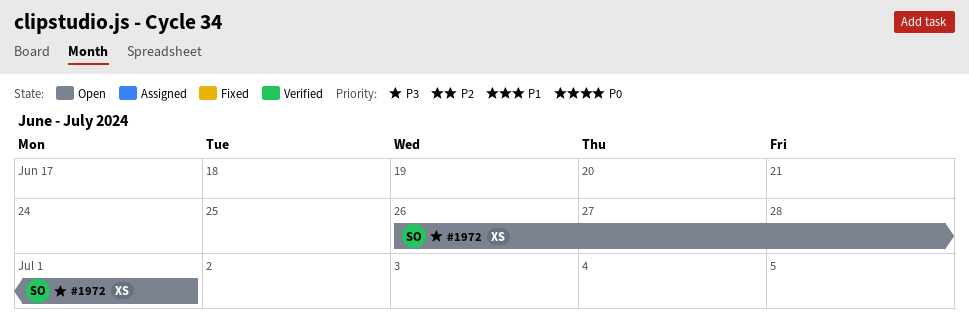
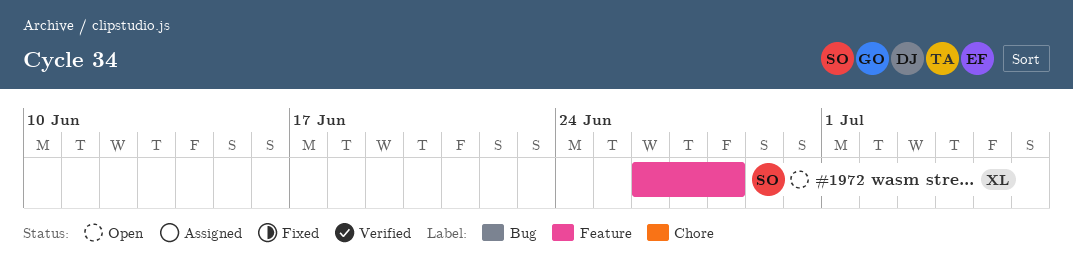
#1972, estimate: XS -> XL
#1972, due: Jul 1 -> Jun 28

